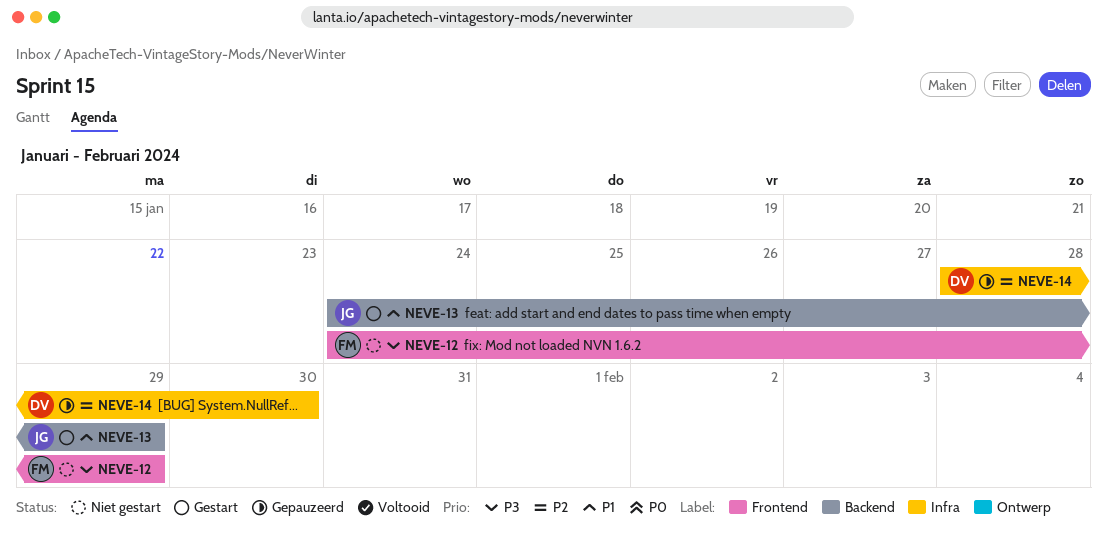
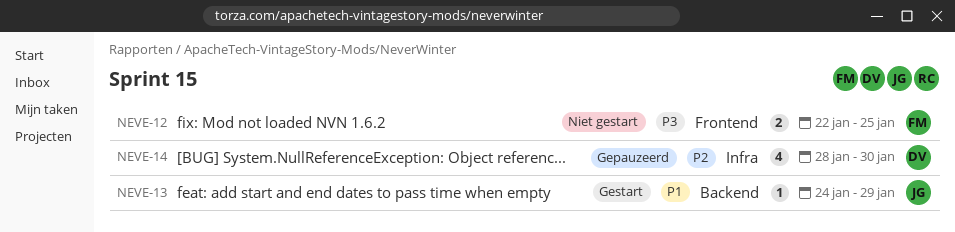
NEVE-12, start: Jan 24 -> Jan 22
NEVE-12, due: Jan 29 -> Jan 25

